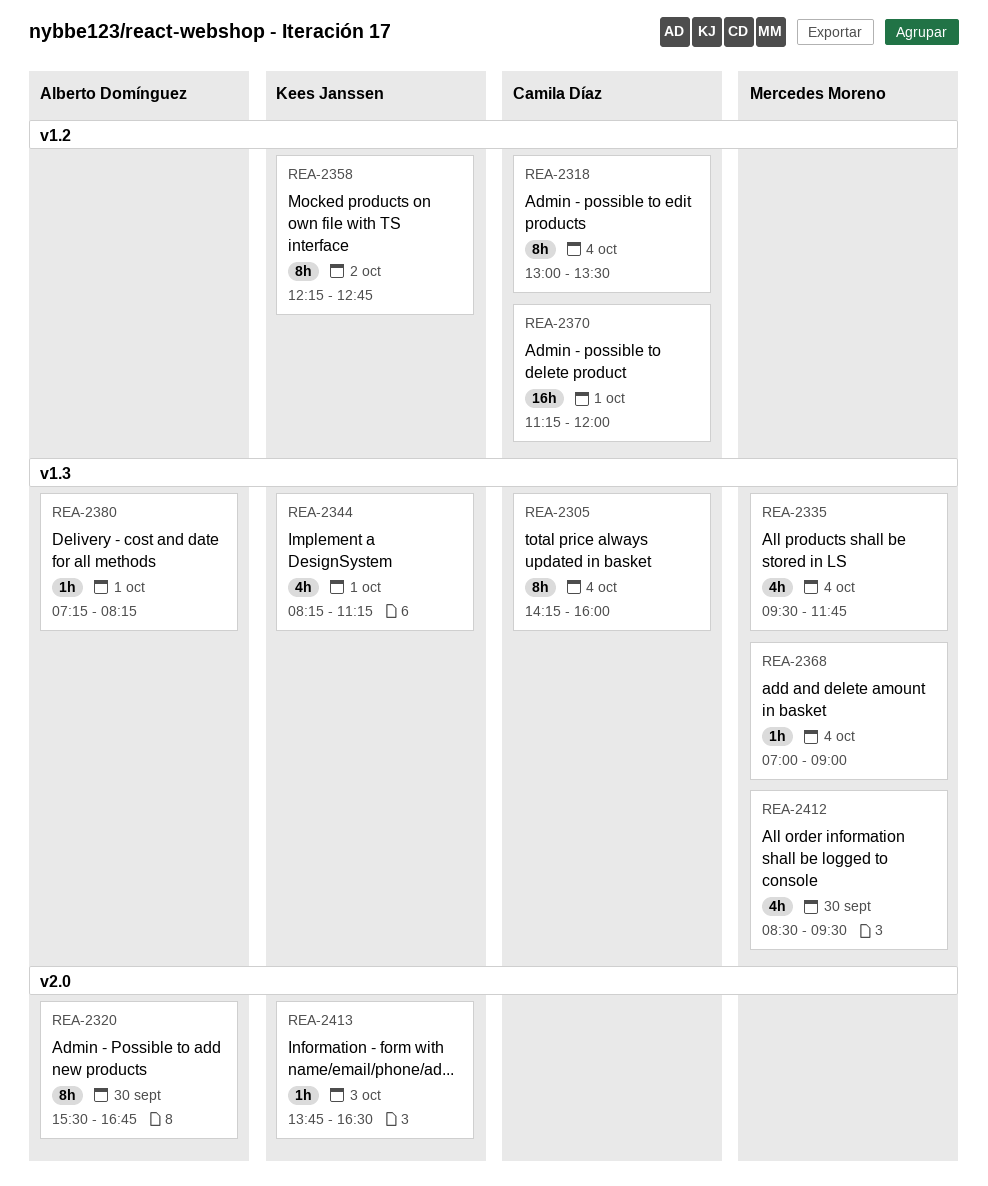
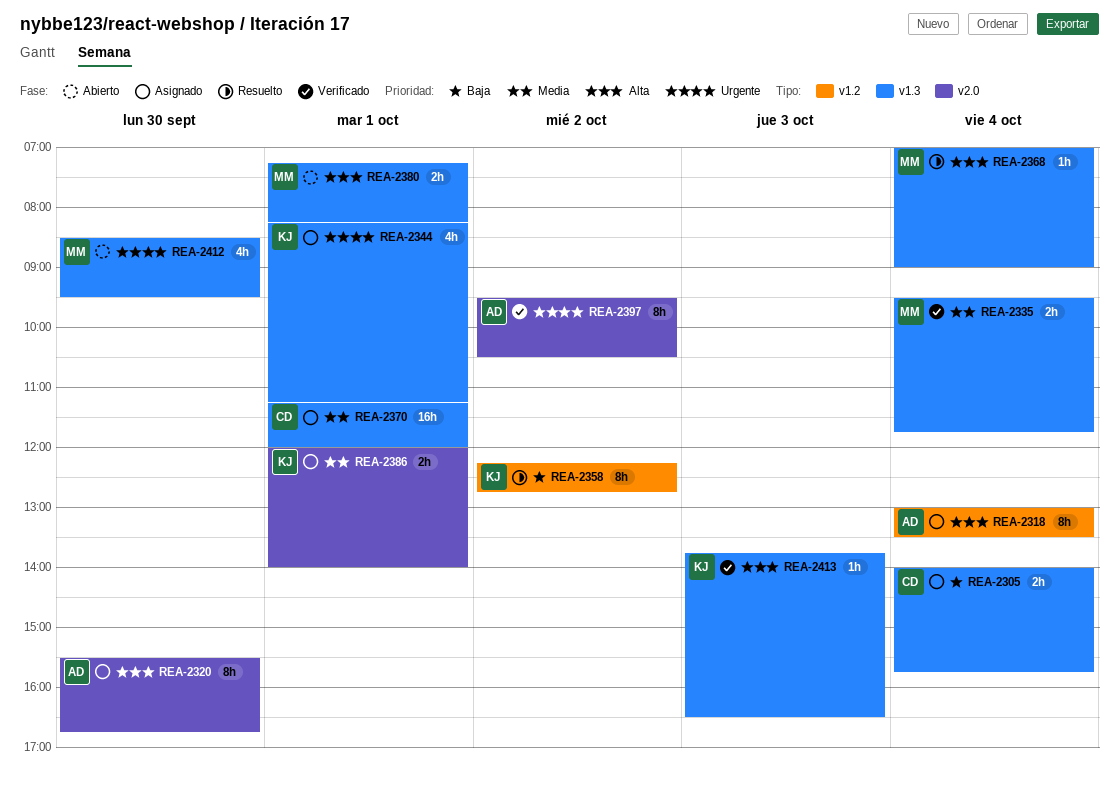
REA-2305, estimate: 8h -> 2h
REA-2305, begins: 14:15 -> 14:00
REA-2305, ends: 16:00 -> 15:45
REA-2318, owner: Camila Díaz -> Alberto Domínguez
REA-2335, estimate: 4h -> 2h
REA-2370, label: v1.2 -> v1.3
REA-2380, owner: Alberto Domínguez -> Mercedes Moreno
REA-2380, estimate: 1h -> 2h
REA-2386: none -> present
REA-2397: none -> present
REA-2413, label: v2.0 -> v1.3

